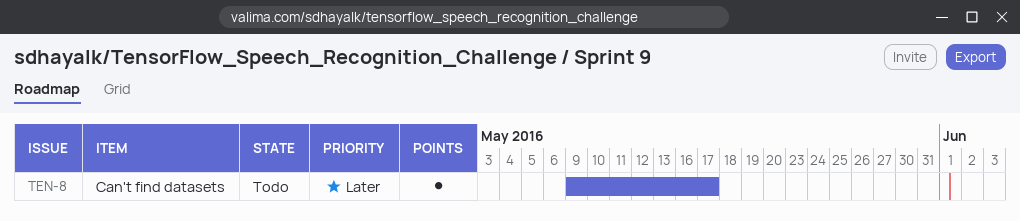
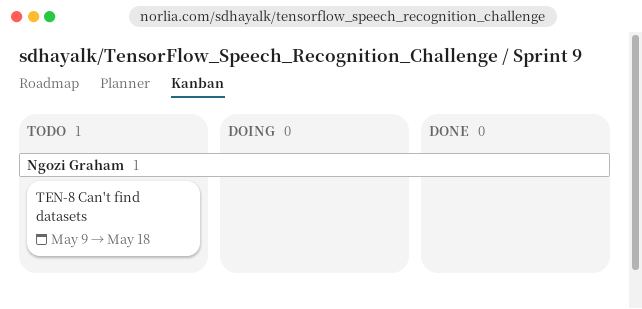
TEN-8, due: May 17 -> May 18

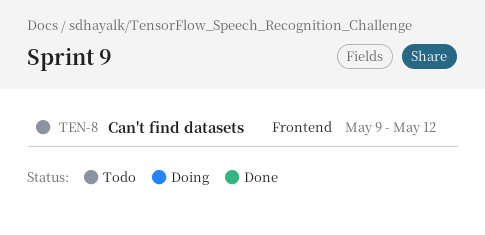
TEN-8, due: May 18 -> May 12

